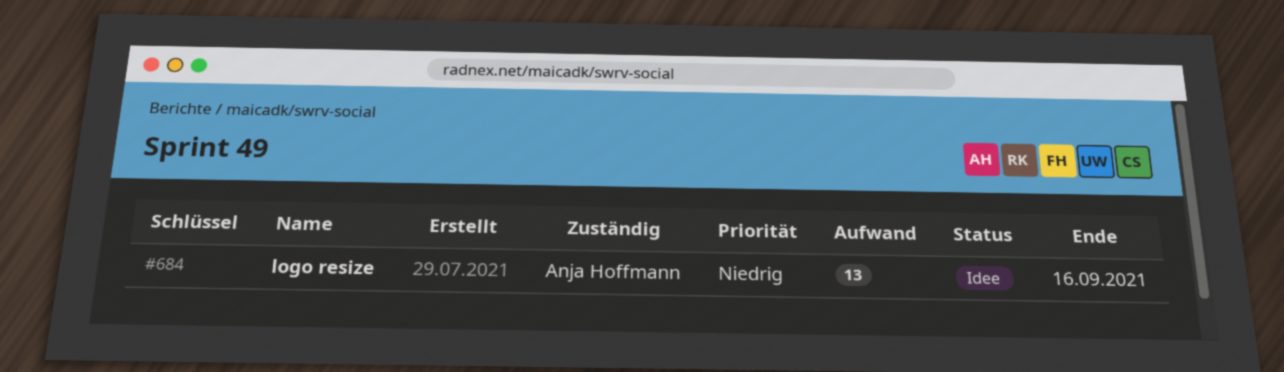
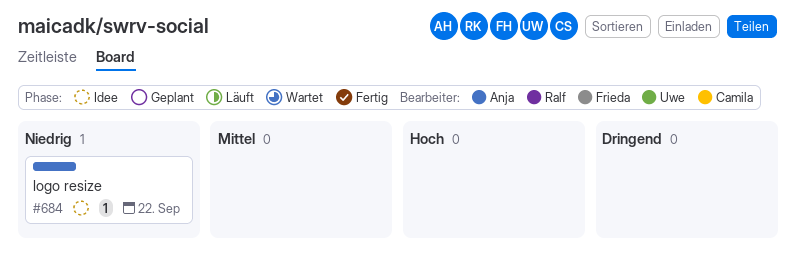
#684, estimate: 13 -> 1
#684, due: Sep 16 -> Sep 22

